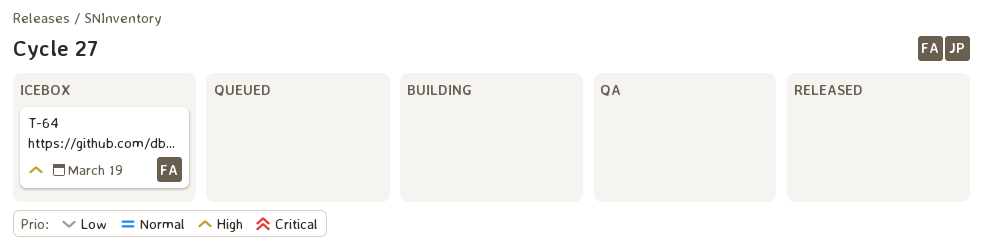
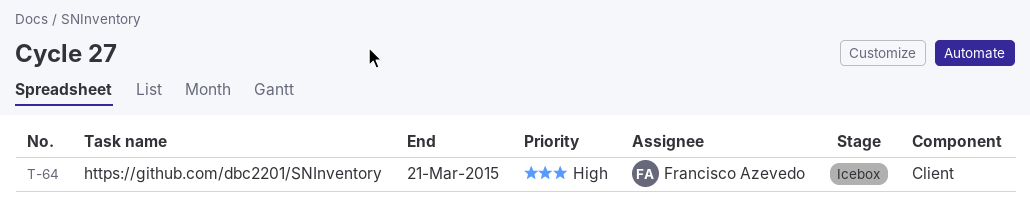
T-64, due: Mar 19 -> Mar 21

